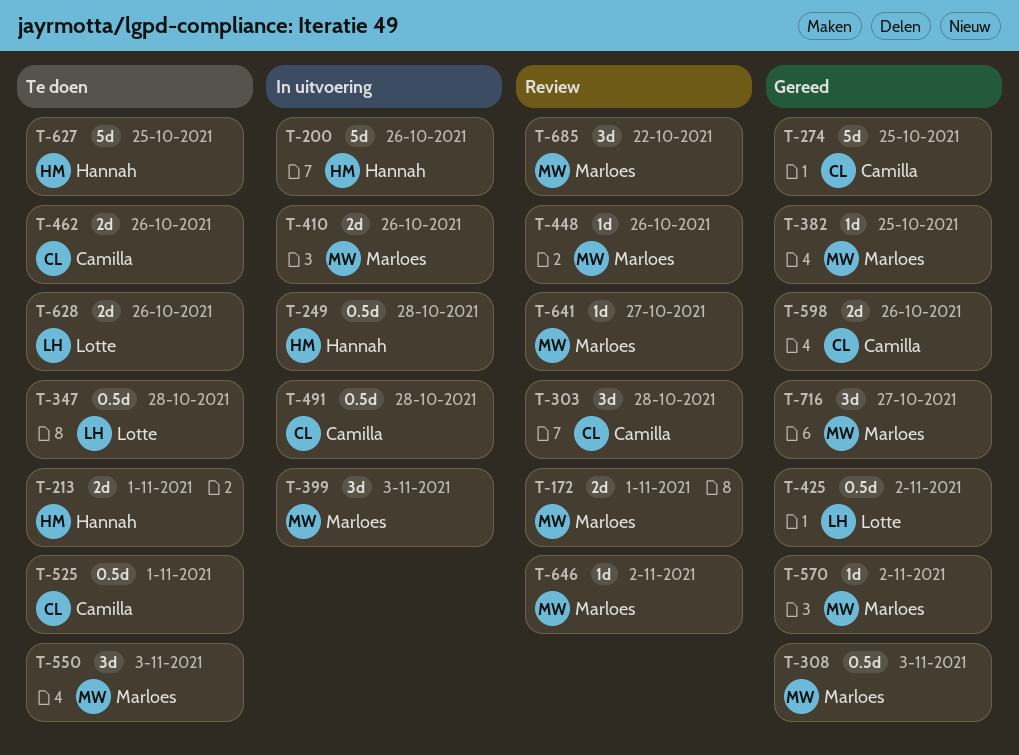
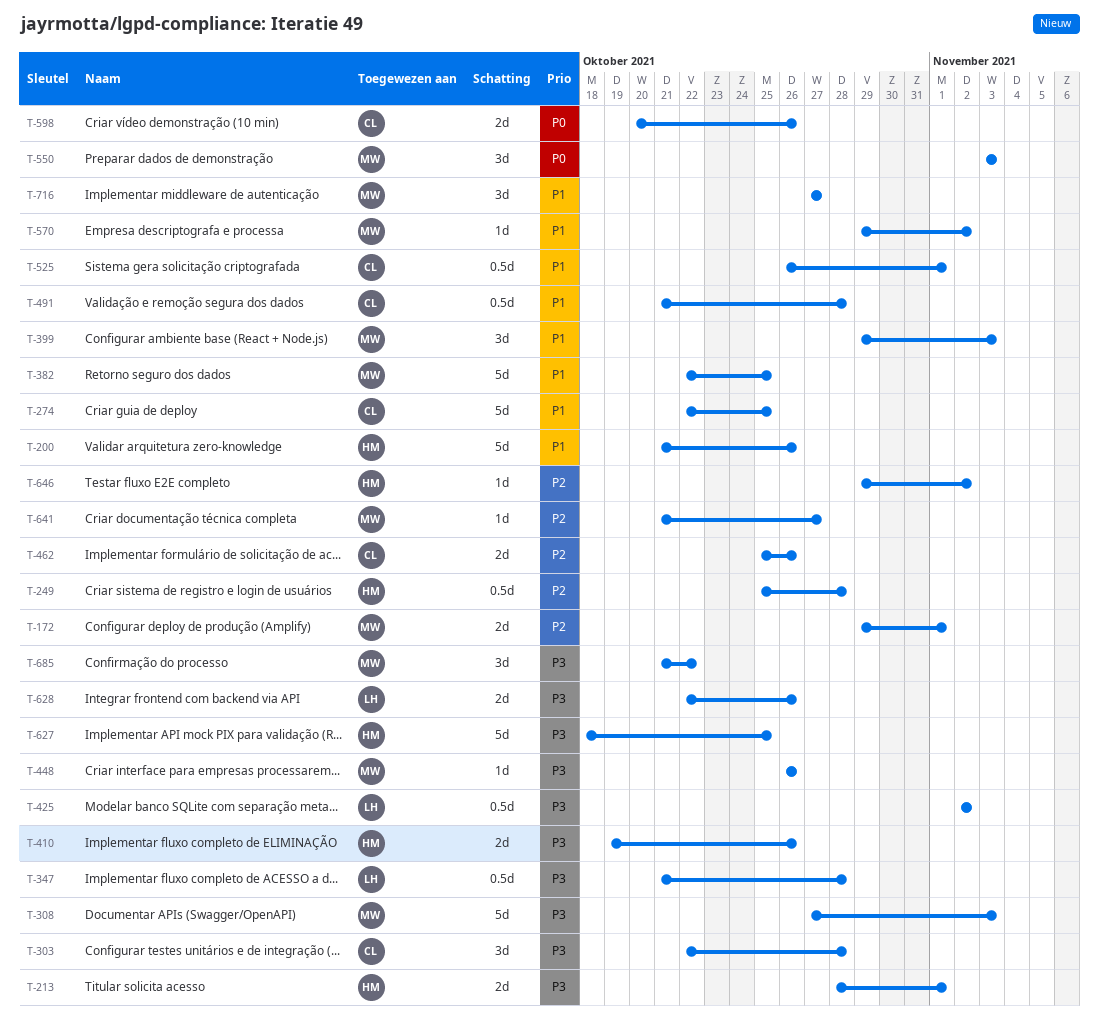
T-308, estimate: 0.5d -> 5d
T-382, estimate: 1d -> 5d
T-410, owner: Marloes -> Hannah
T-646, owner: Marloes -> Hannah

